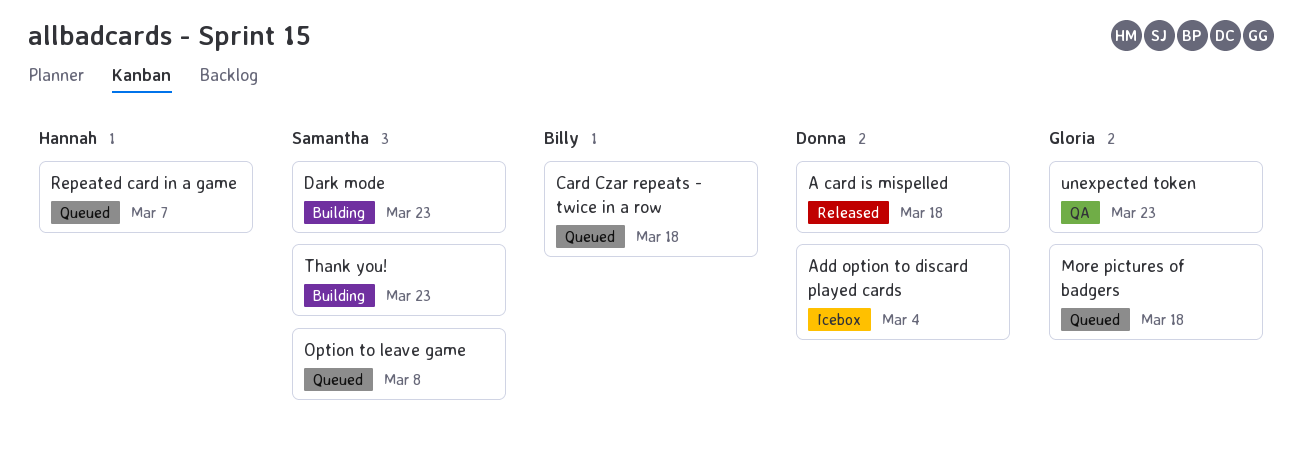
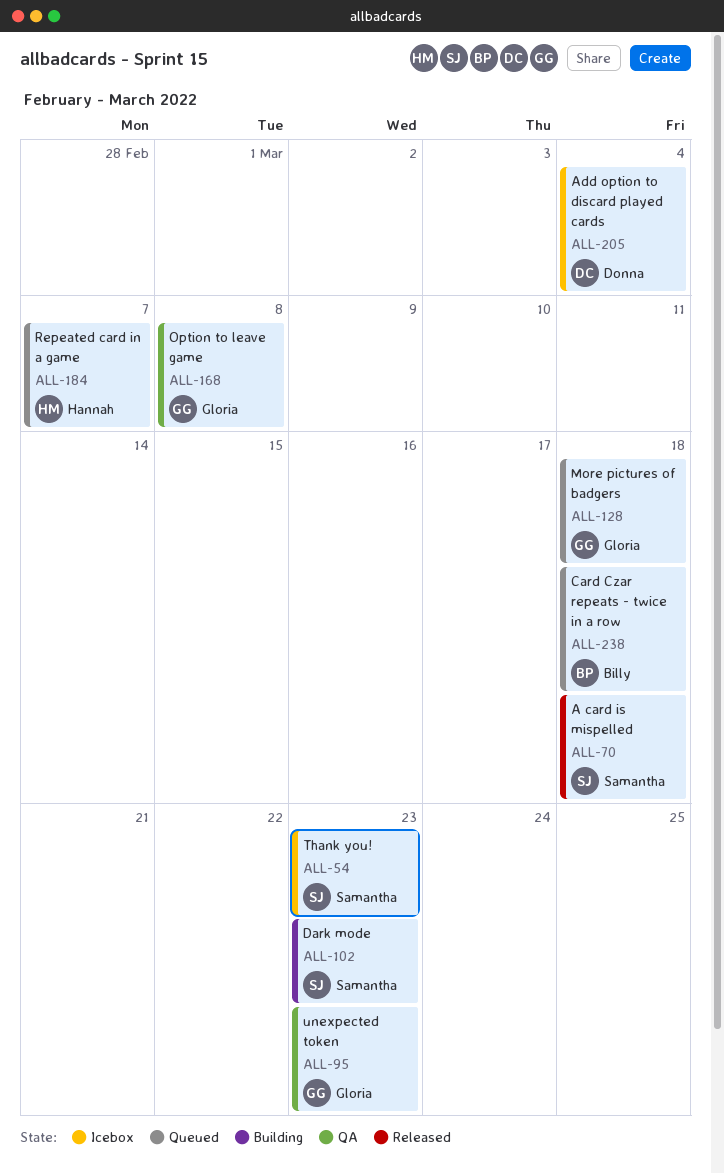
A card is mispelled, owner: Donna -> Samantha
Option to leave game, status: Queued -> QA
Option to leave game, owner: Samantha -> Gloria
Thank you!, status: Building -> Icebox

